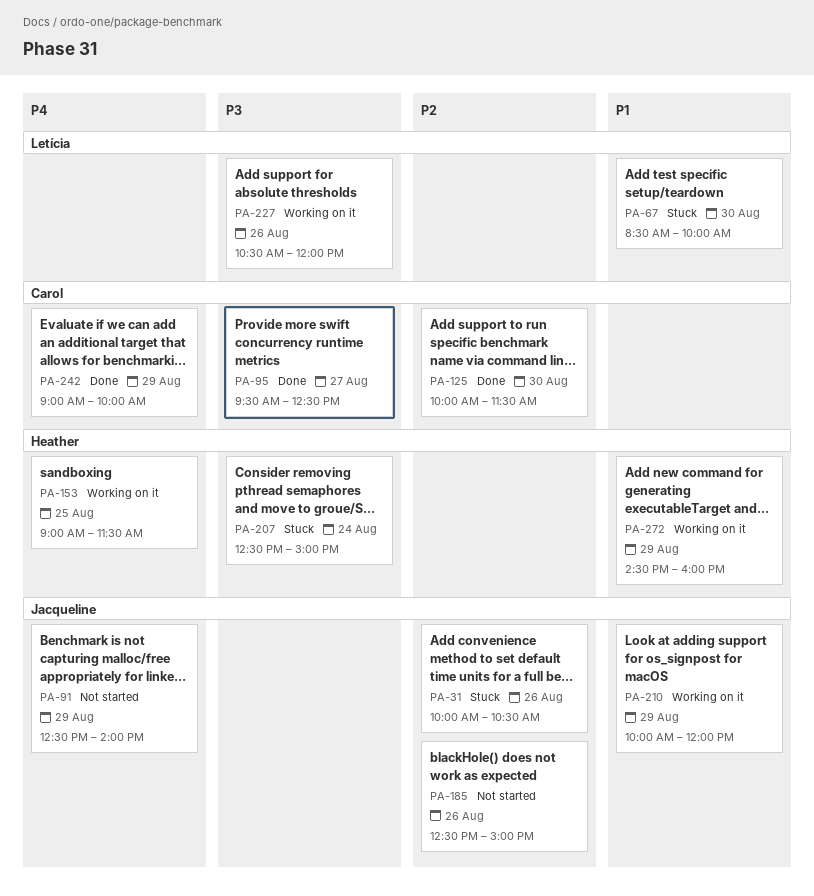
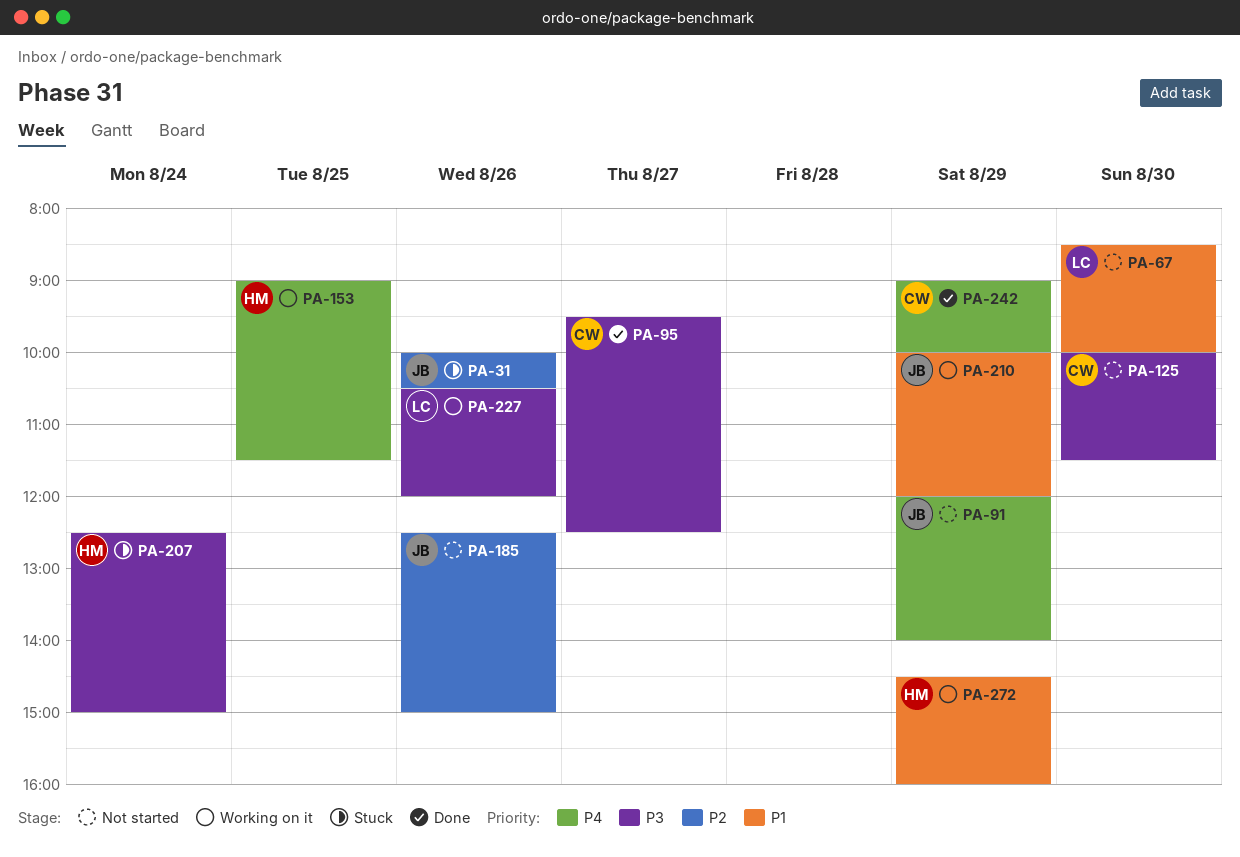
PA-67, status: Stuck -> Not started
PA-91, begins: 12:30 -> 12:00
PA-125, status: Done -> Not started
PA-125, priority: P2 -> P3

